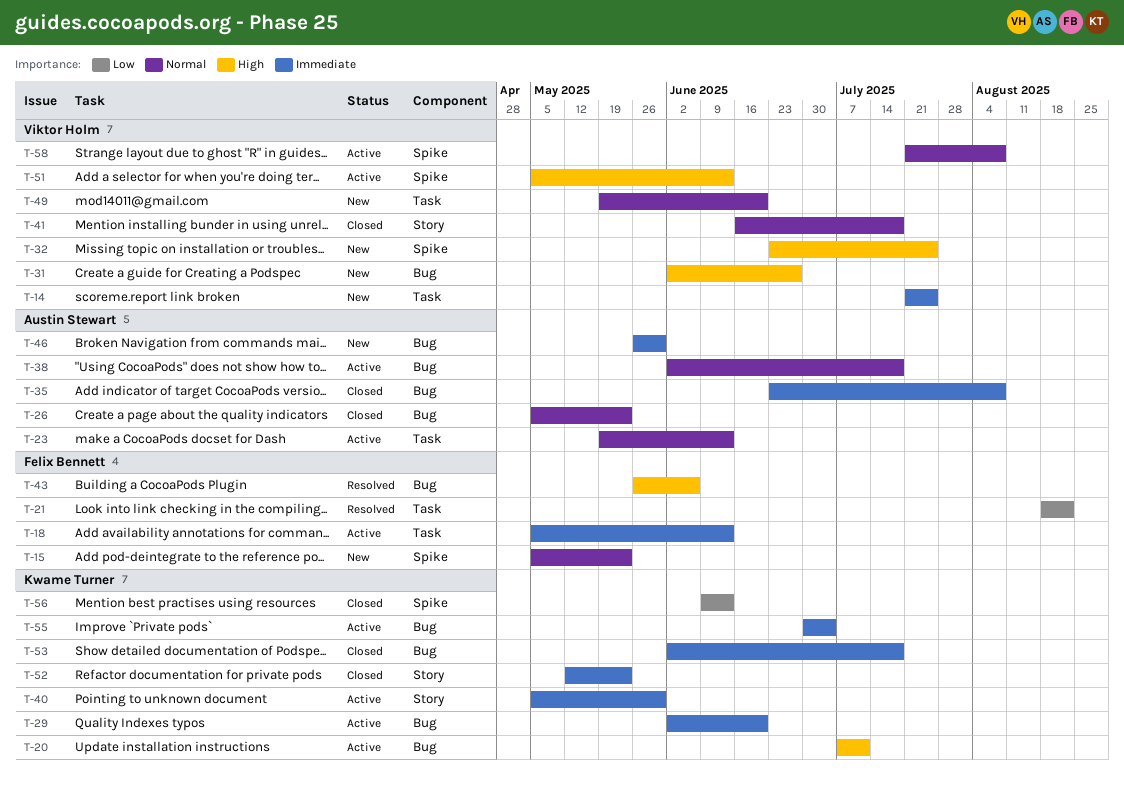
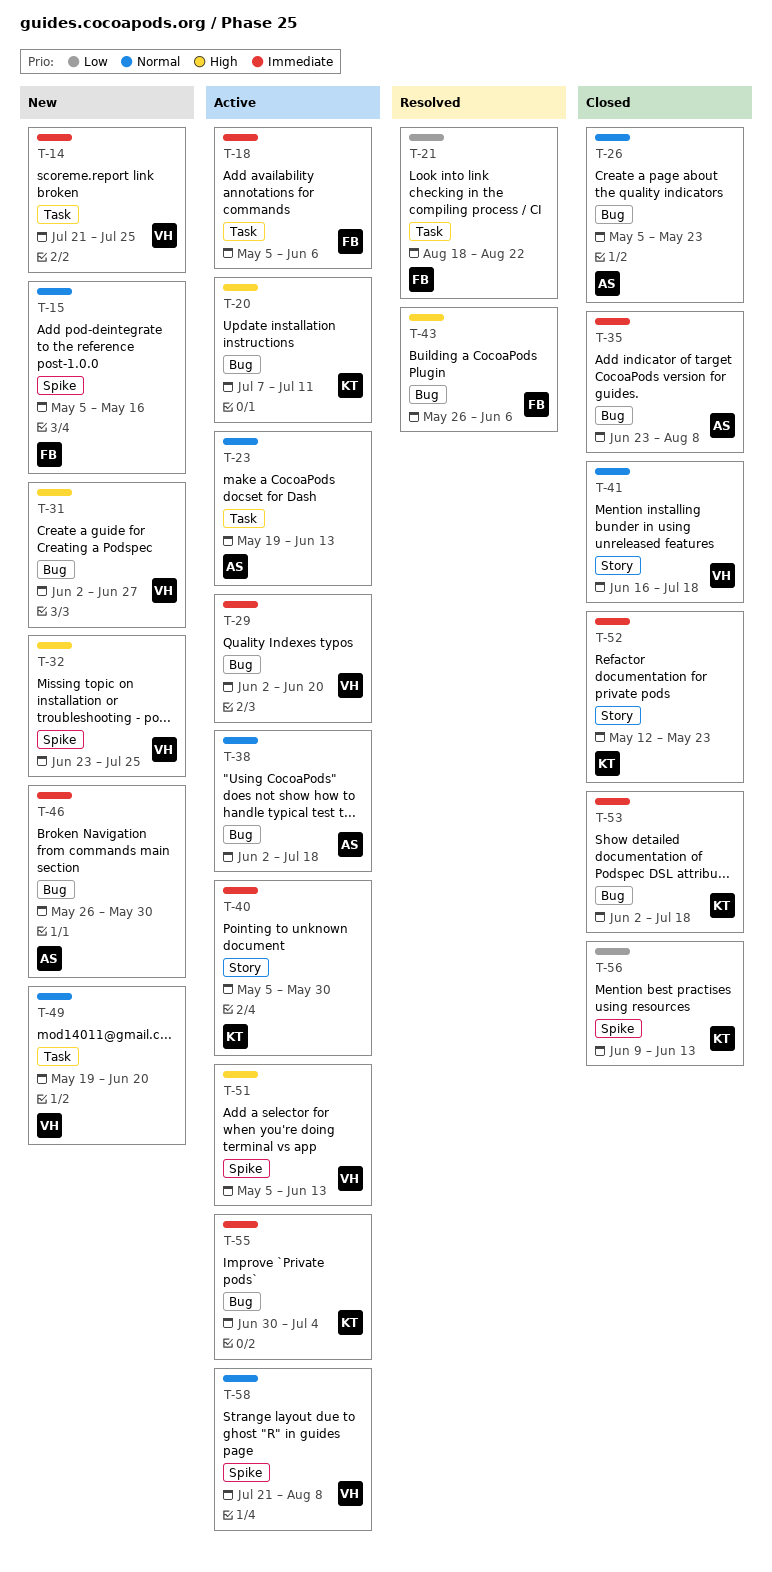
T-15, due: May 23 -> May 16
T-18, due: Jun 13 -> Jun 6
T-29, owner: Kwame Turner -> Viktor Holm

